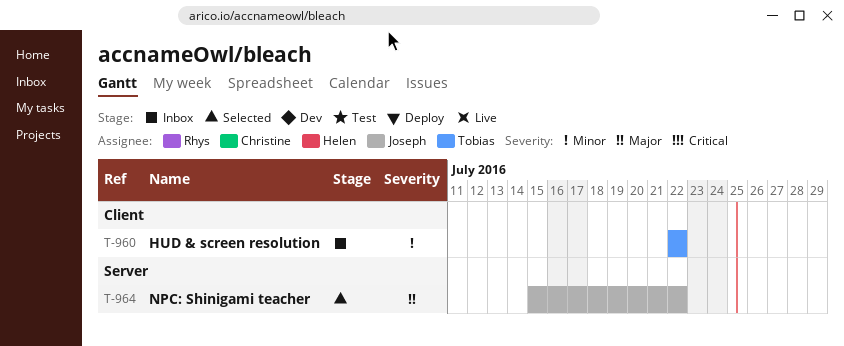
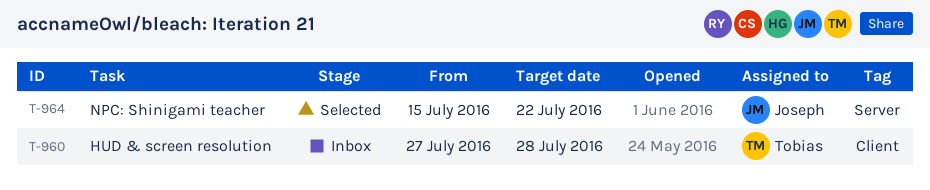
T-960, start: Jul 22 -> Jul 27
T-960, due: Jul 22 -> Jul 28

